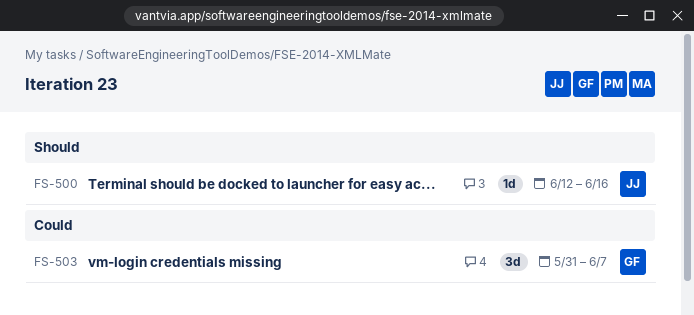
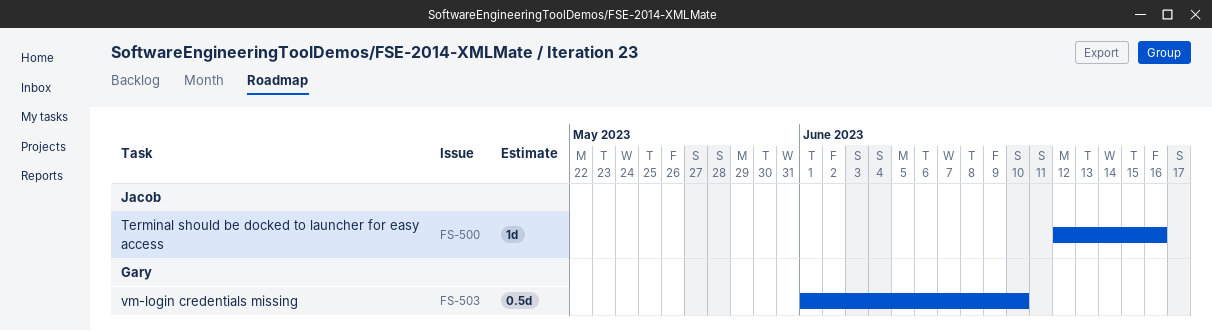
FS-503, estimate: 3d -> 0.5d
FS-503, start: May 31 -> Jun 1
FS-503, due: Jun 7 -> Jun 10

